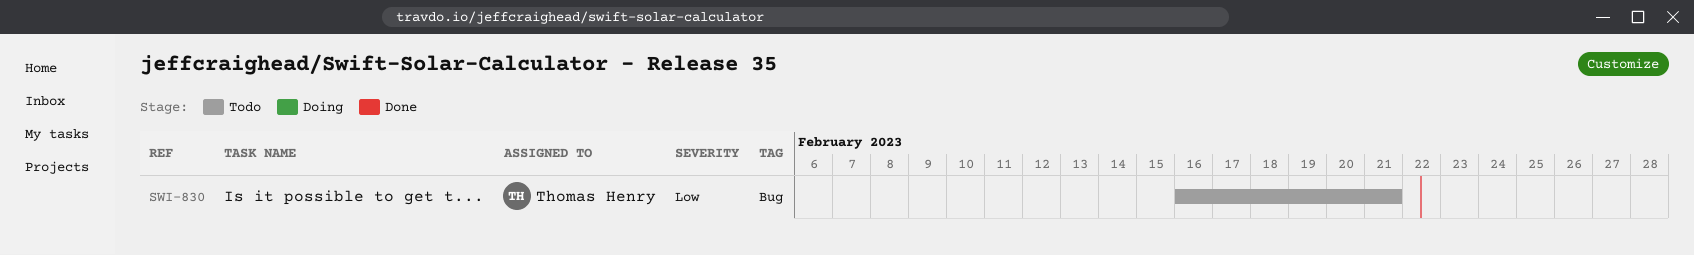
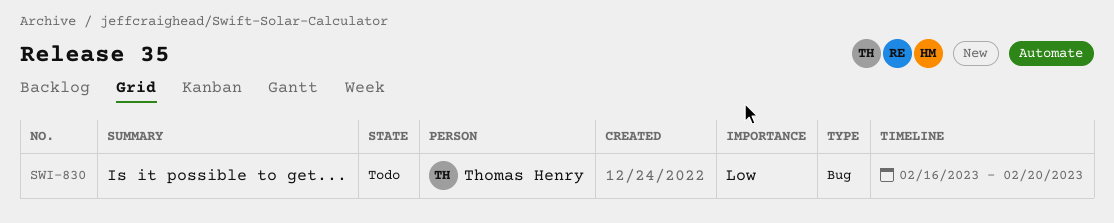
SWI-830, due: Feb 21 -> Feb 20

